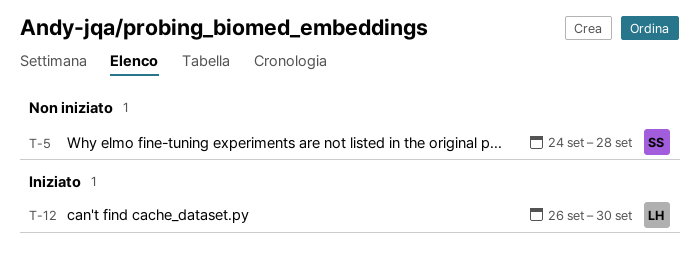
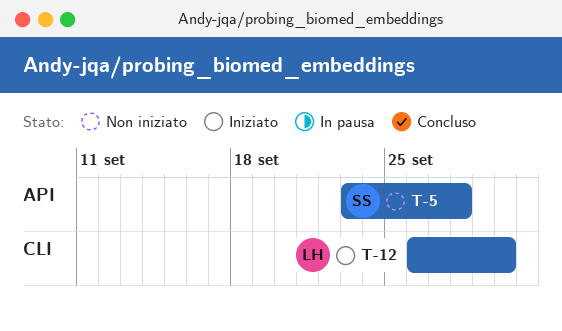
T-5, start: Sep 24 -> Sep 23

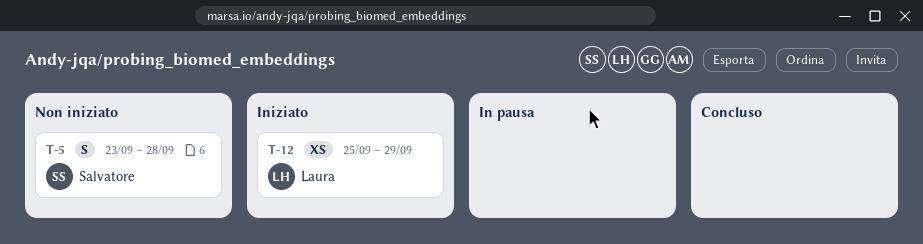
T-12, start: Sep 26 -> Sep 25
T-12, due: Sep 30 -> Sep 29

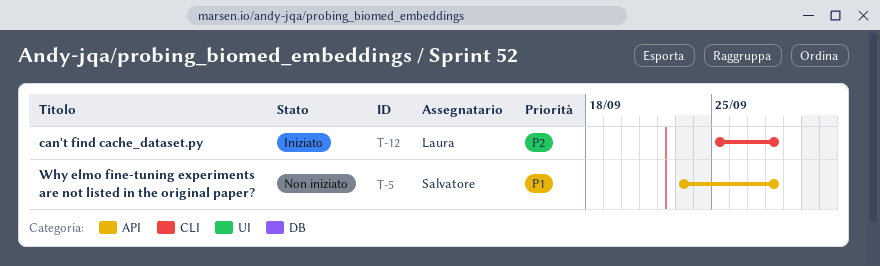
T-12, due: Sep 29 -> Sep 28

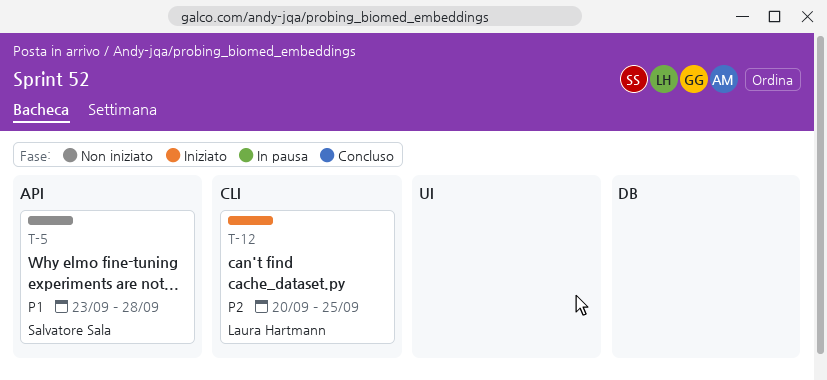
T-12, start: Sep 25 -> Sep 20
T-12, due: Sep 28 -> Sep 25

